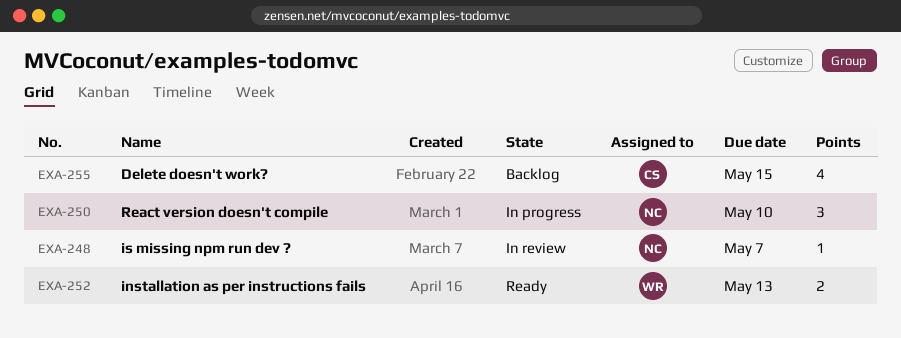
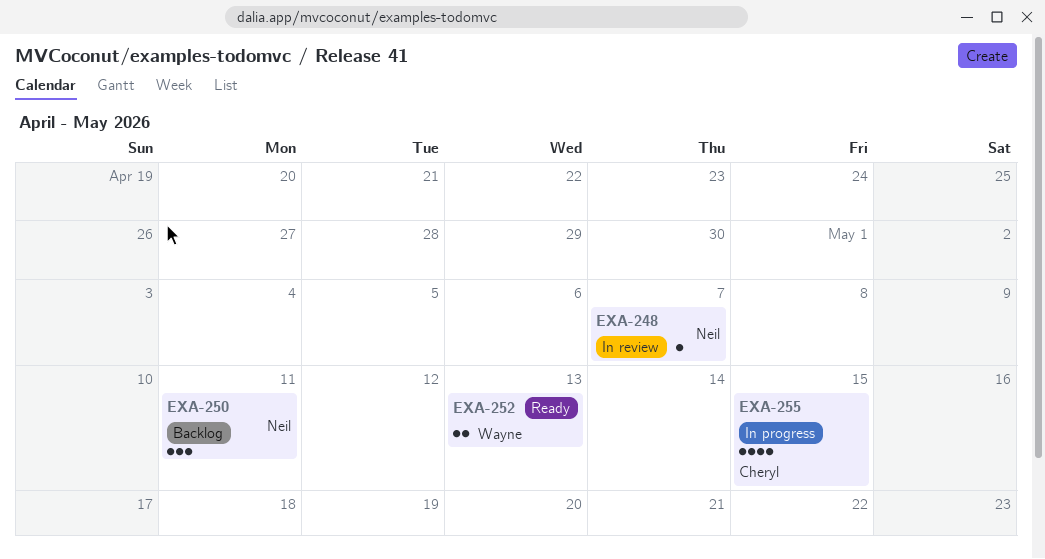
EXA-250, status: In progress -> Backlog
EXA-250, due: May 10 -> May 11
EXA-255, status: Backlog -> In progress

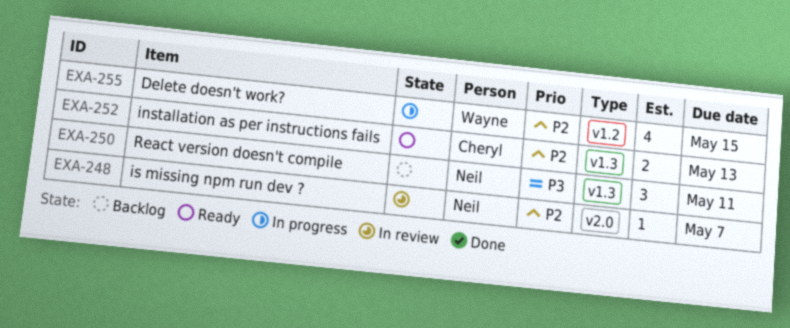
EXA-252, owner: Wayne -> Cheryl
EXA-255, owner: Cheryl -> Wayne

